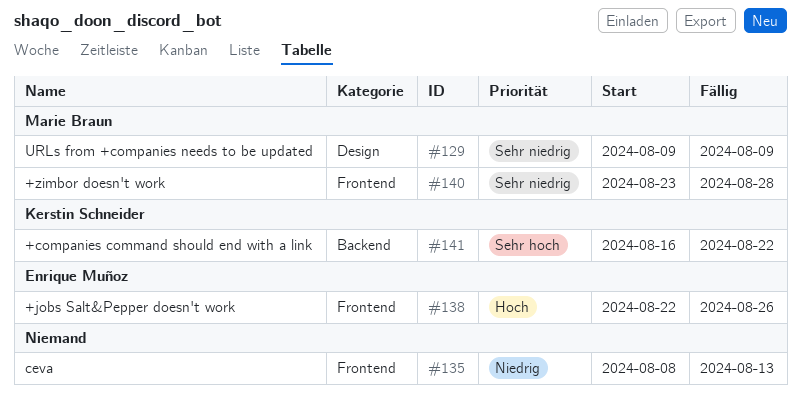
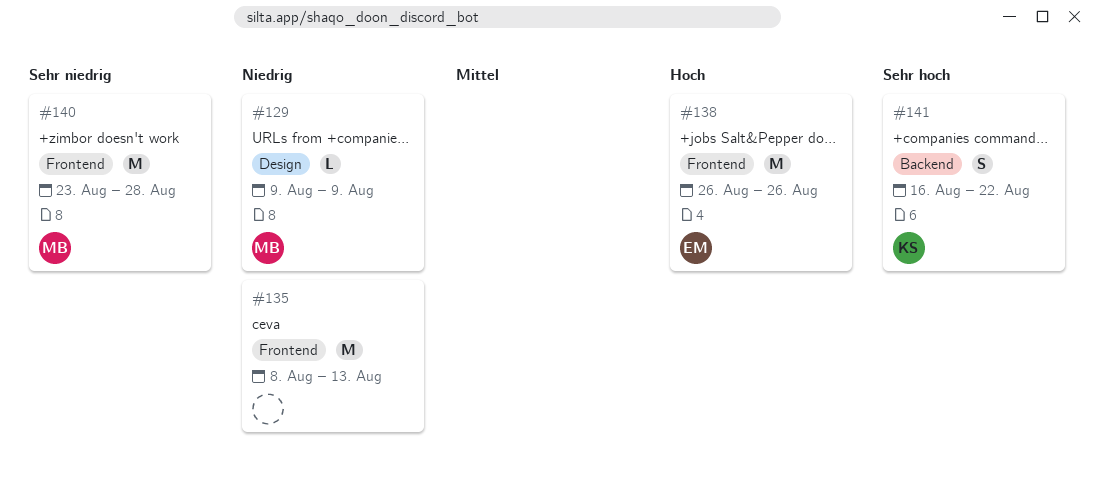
#129, priority: Sehr niedrig -> Niedrig
#138, start: Aug 22 -> Aug 26

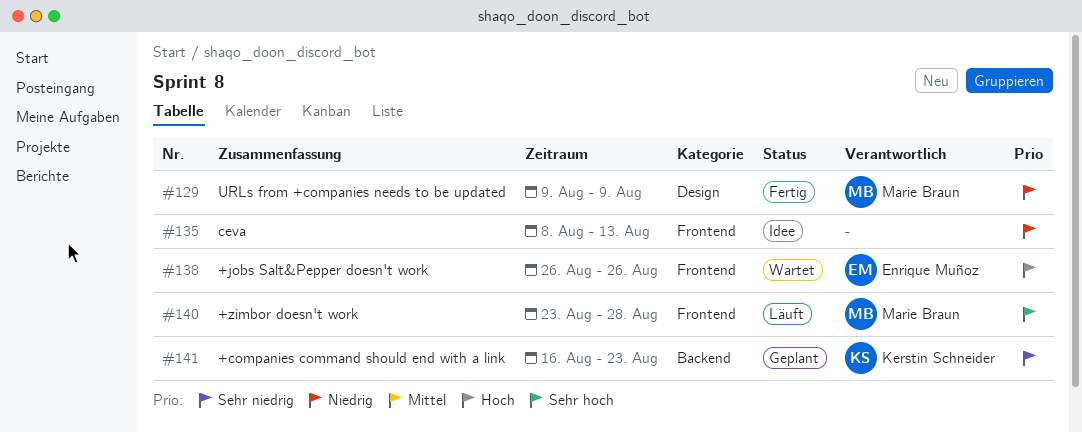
#140, priority: Sehr niedrig -> Sehr hoch
#141, priority: Sehr hoch -> Sehr niedrig
#141, due: Aug 22 -> Aug 23

